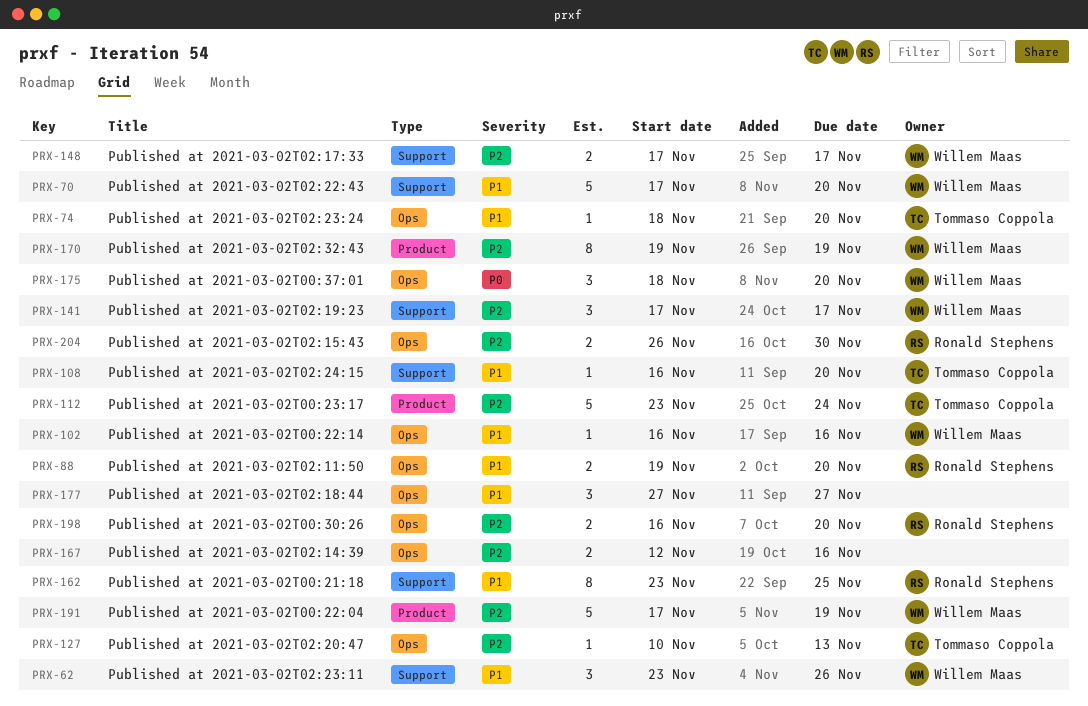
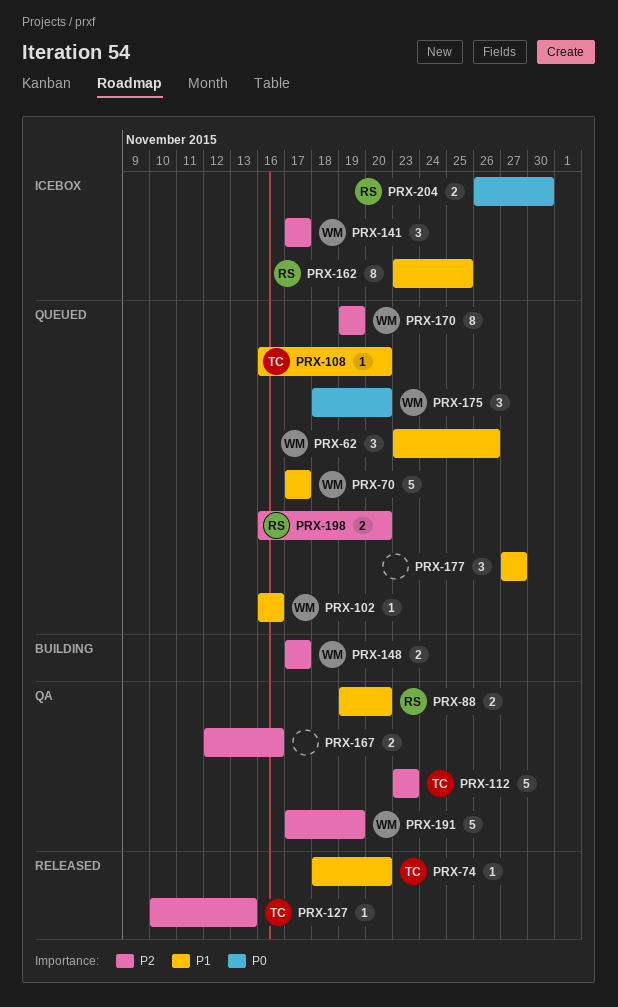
PRX-70, due: Nov 20 -> Nov 17
PRX-112, due: Nov 24 -> Nov 23
PRX-204, priority: P2 -> P0

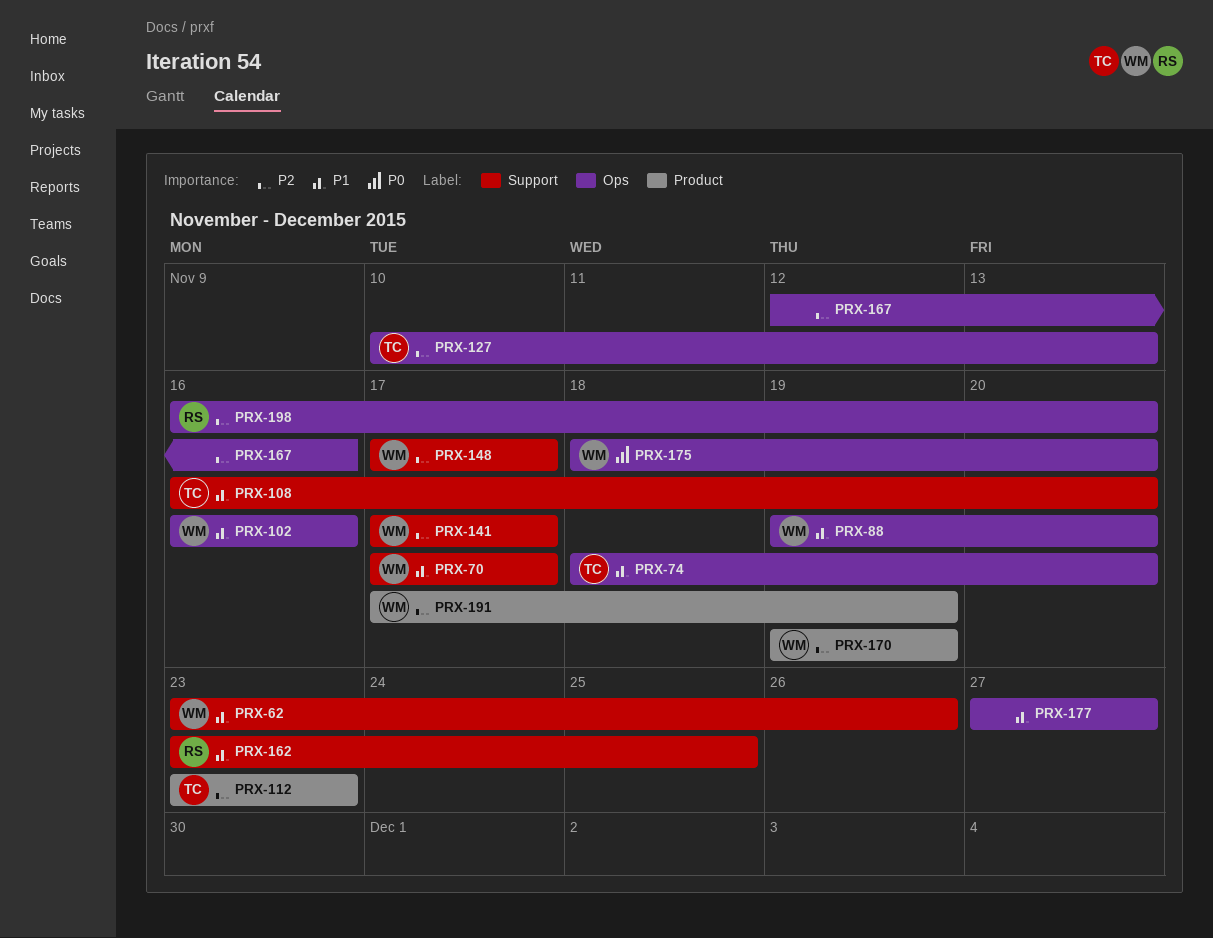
PRX-88, owner: RS -> WM
PRX-204: present -> none

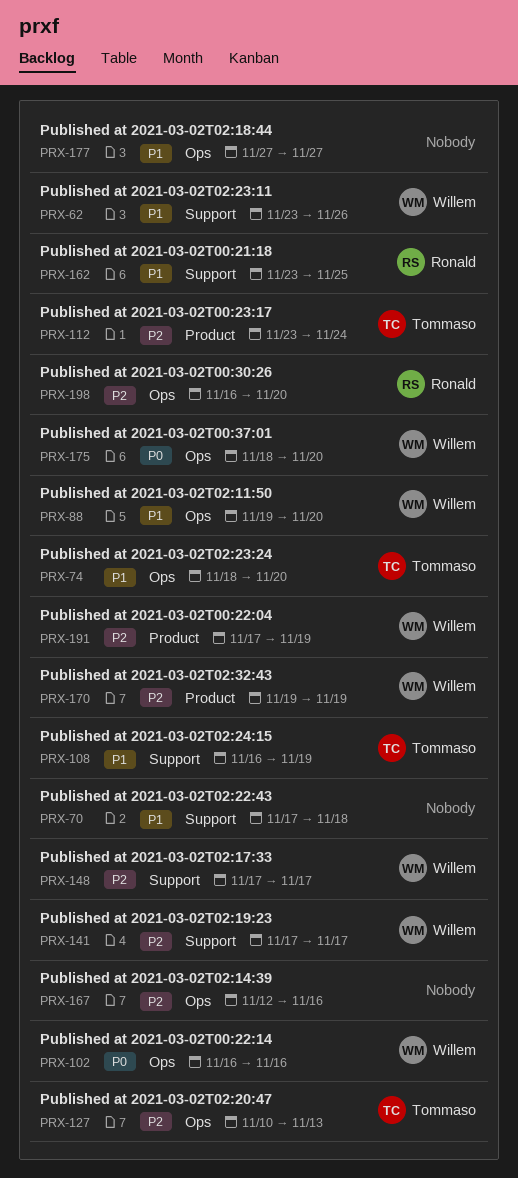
PRX-70, owner: Willem -> none
PRX-70, due: Nov 17 -> Nov 18
PRX-102, priority: P1 -> P0
PRX-108, due: Nov 20 -> Nov 19
PRX-112, due: Nov 23 -> Nov 24

